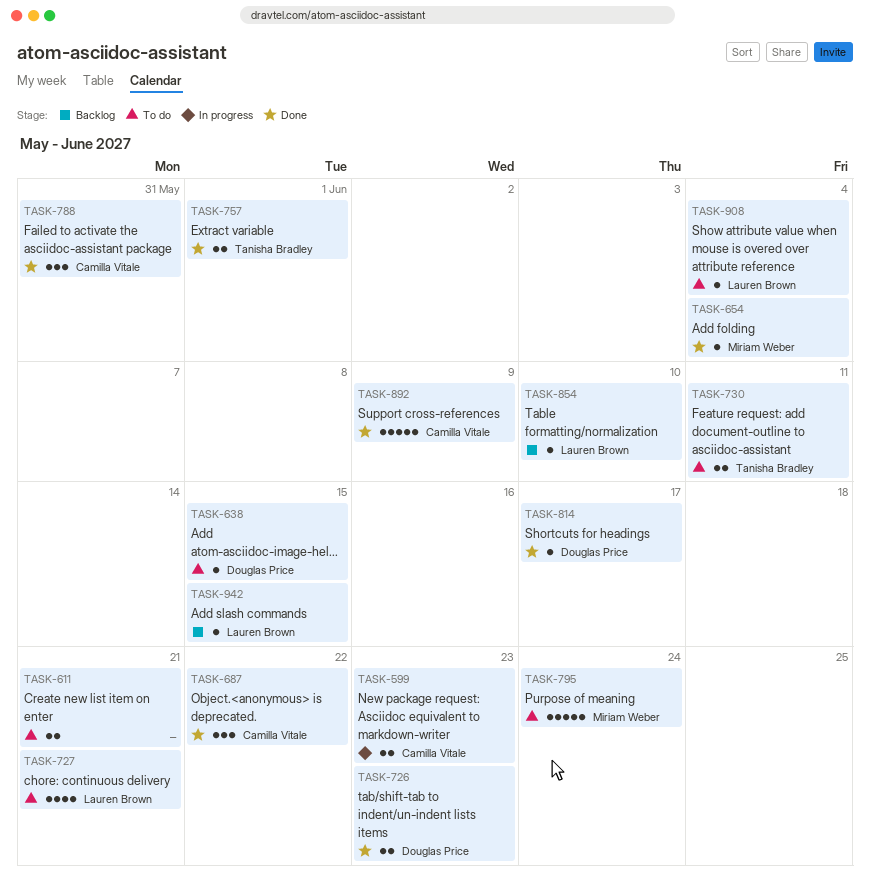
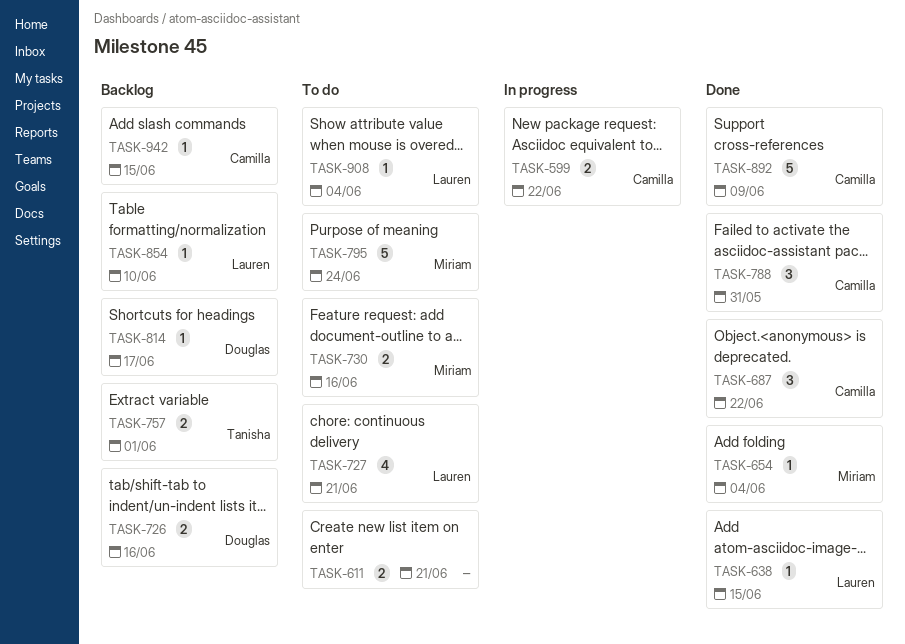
TASK-599, due: Jun 23 -> Jun 22
TASK-638, status: To do -> Done
TASK-638, owner: Douglas Price -> Lauren Brown
TASK-726, status: Done -> Backlog
TASK-726, due: Jun 23 -> Jun 16
TASK-730, owner: Tanisha Bradley -> Miriam Weber
TASK-730, due: Jun 11 -> Jun 16
TASK-757, status: Done -> Backlog
TASK-814, status: Done -> Backlog
TASK-942, owner: Lauren Brown -> Camilla Vitale

